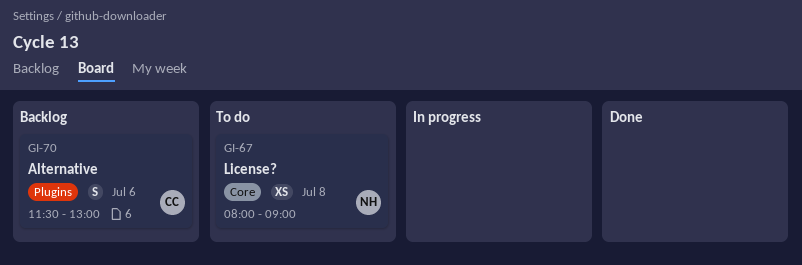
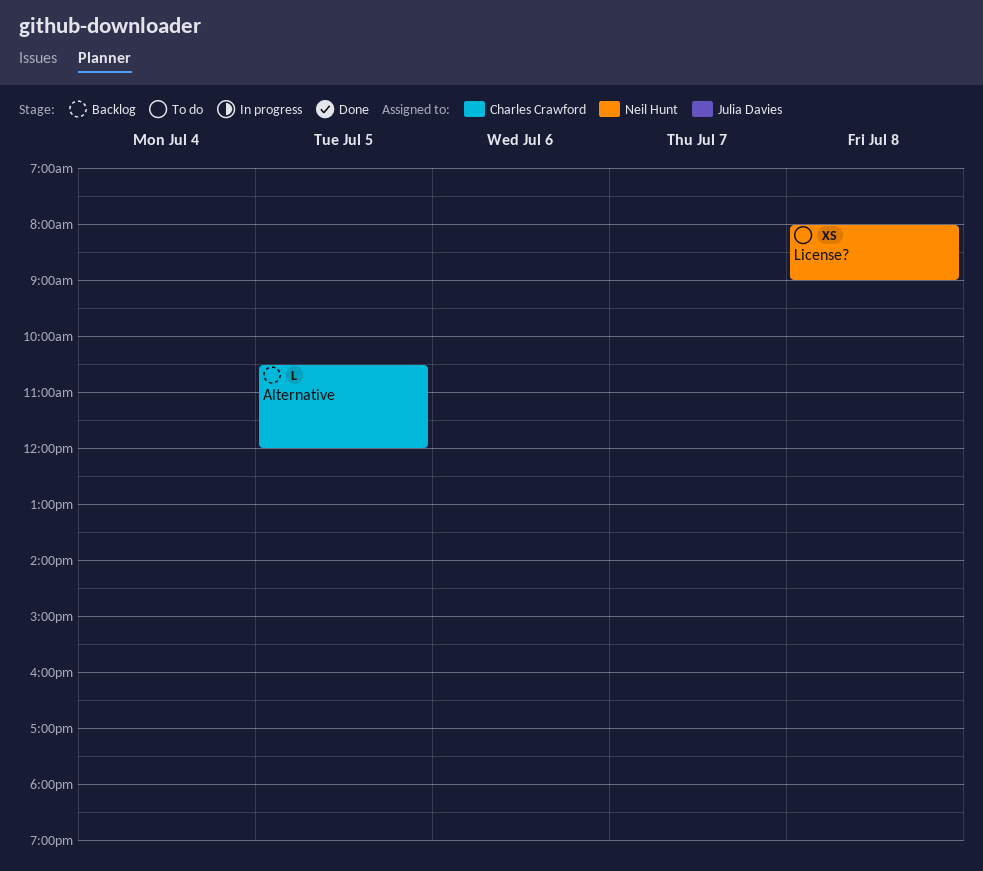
Alternative, estimate: S -> L
Alternative, day: Jul 6 -> Jul 5
Alternative, begins: 11:30 -> 10:30
Alternative, ends: 13:00 -> 12:00

